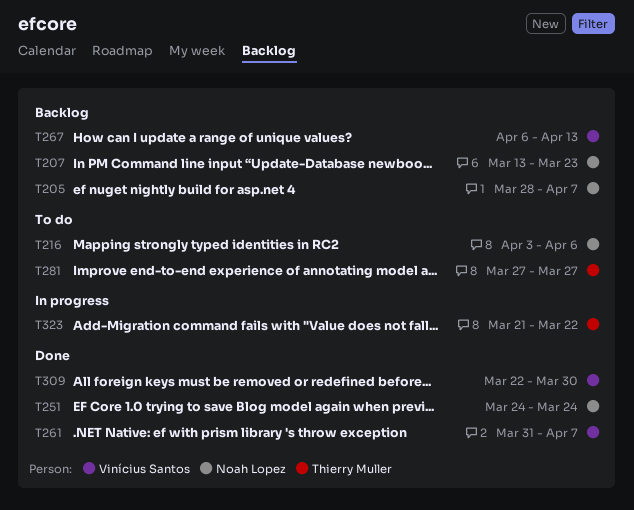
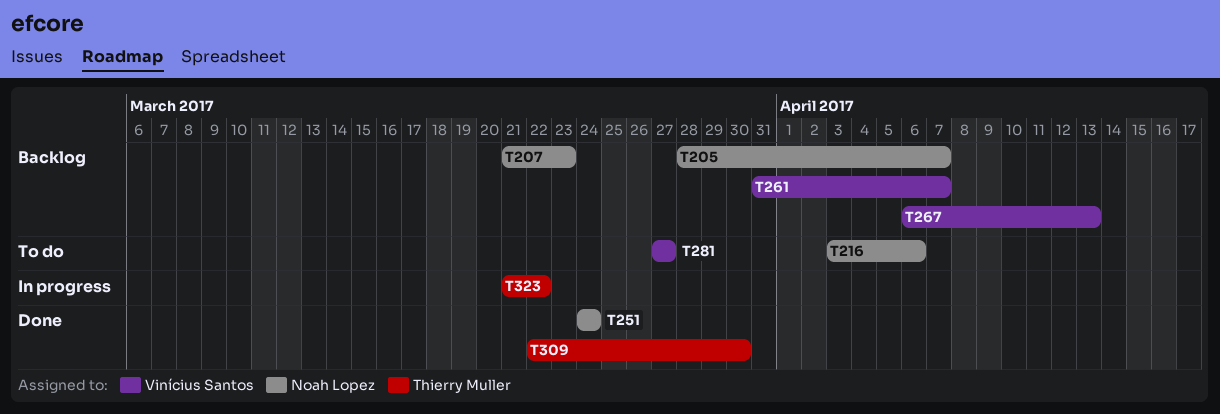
T207, start: Mar 13 -> Mar 21
T261, status: Done -> Backlog
T281, owner: Thierry Muller -> Vinícius Santos
T309, owner: Vinícius Santos -> Thierry Muller

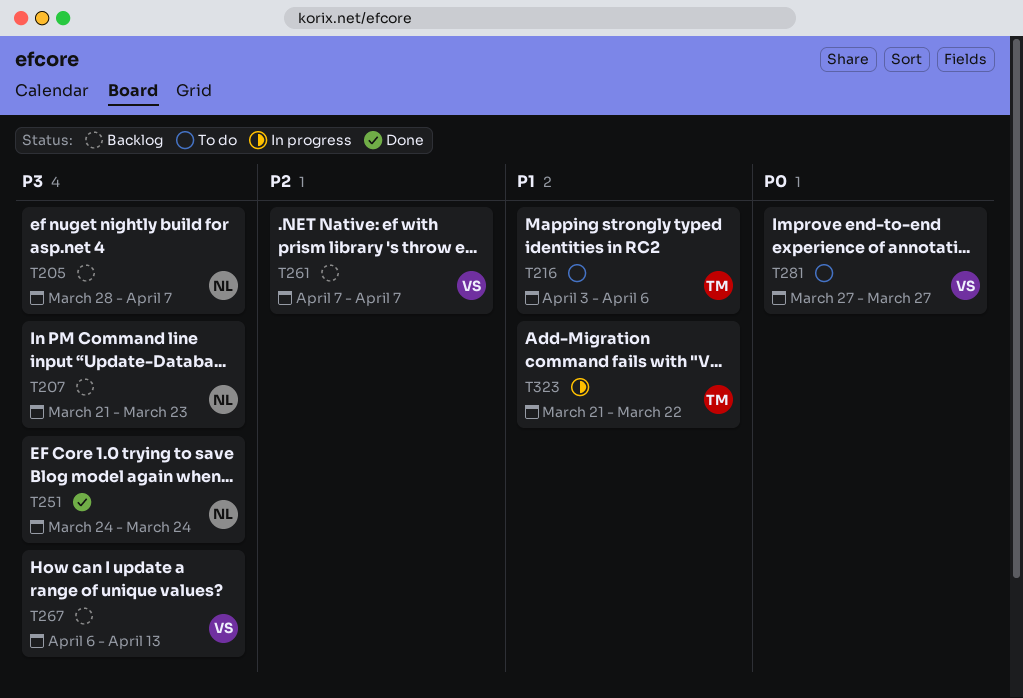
T216, owner: Noah Lopez -> Thierry Muller
T261, start: Mar 31 -> Apr 7
T309: present -> none

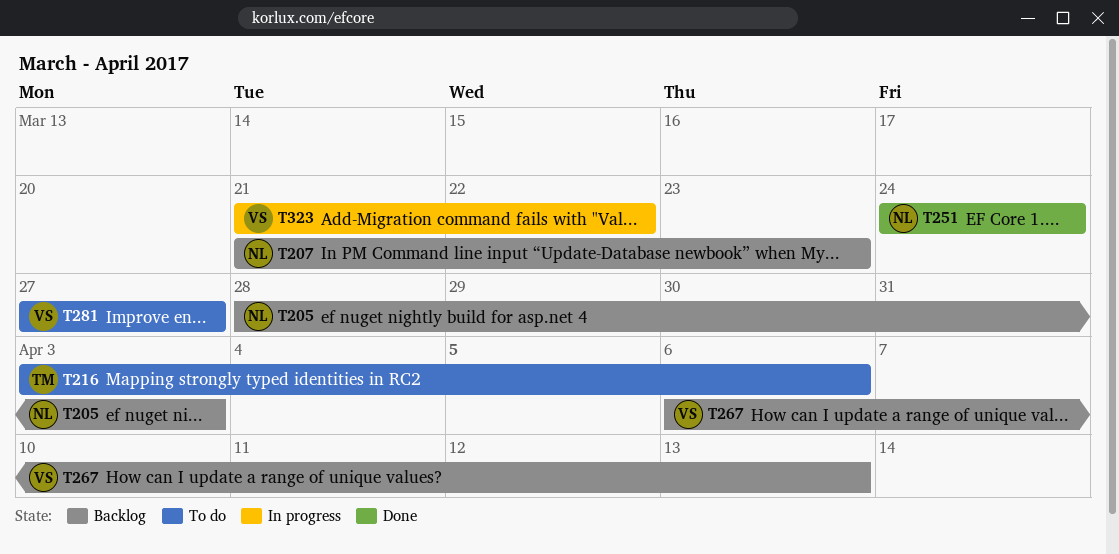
T205, due: Apr 7 -> Apr 3
T261: present -> none
T323, owner: TM -> VS

